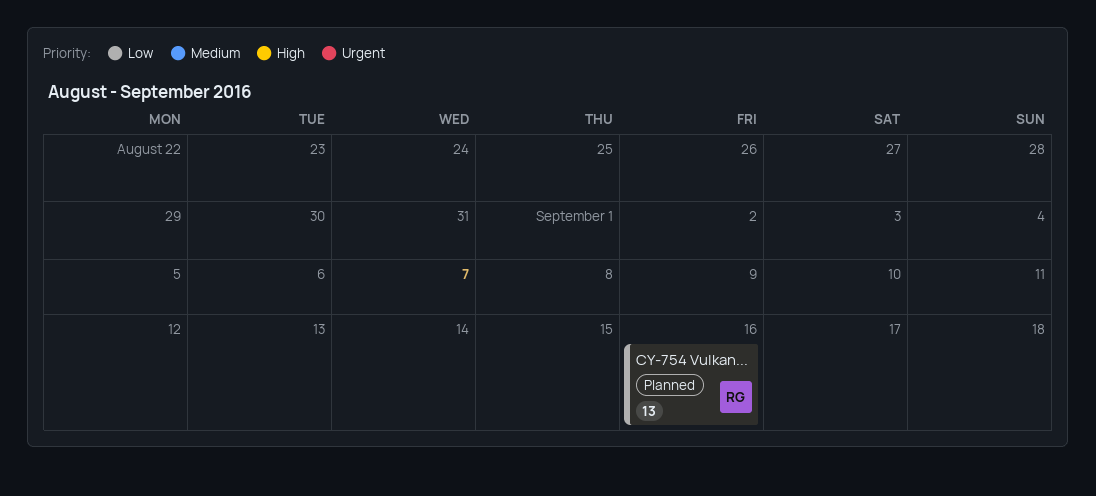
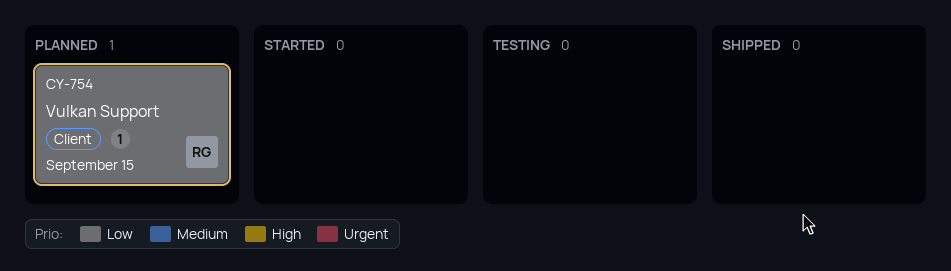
CY-754, estimate: 13 -> 1
CY-754, due: Sep 16 -> Sep 15

